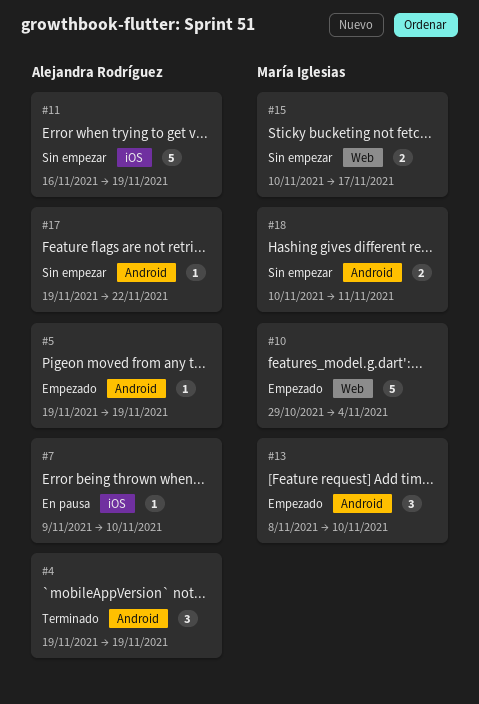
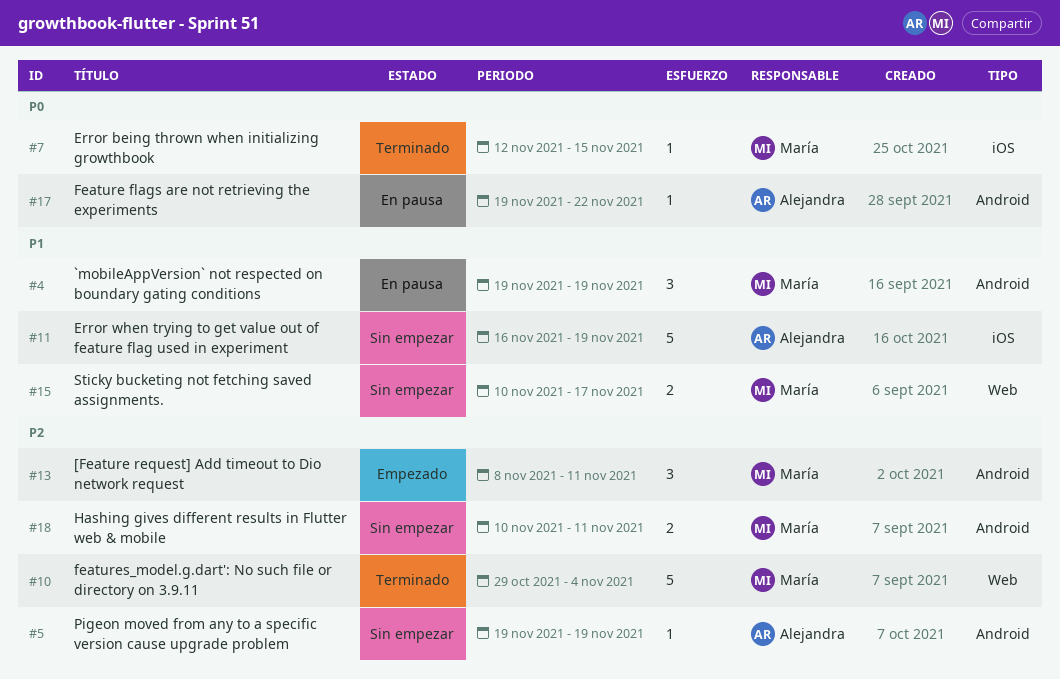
#4, status: Terminado -> En pausa
#4, owner: Alejandra Rodríguez -> María Iglesias
#5, status: Empezado -> Sin empezar
#7, status: En pausa -> Terminado
#7, owner: Alejandra Rodríguez -> María Iglesias
#7, start: Nov 9 -> Nov 12
#7, due: Nov 10 -> Nov 15
#10, status: Empezado -> Terminado
#13, due: Nov 10 -> Nov 11
#17, status: Sin empezar -> En pausa

